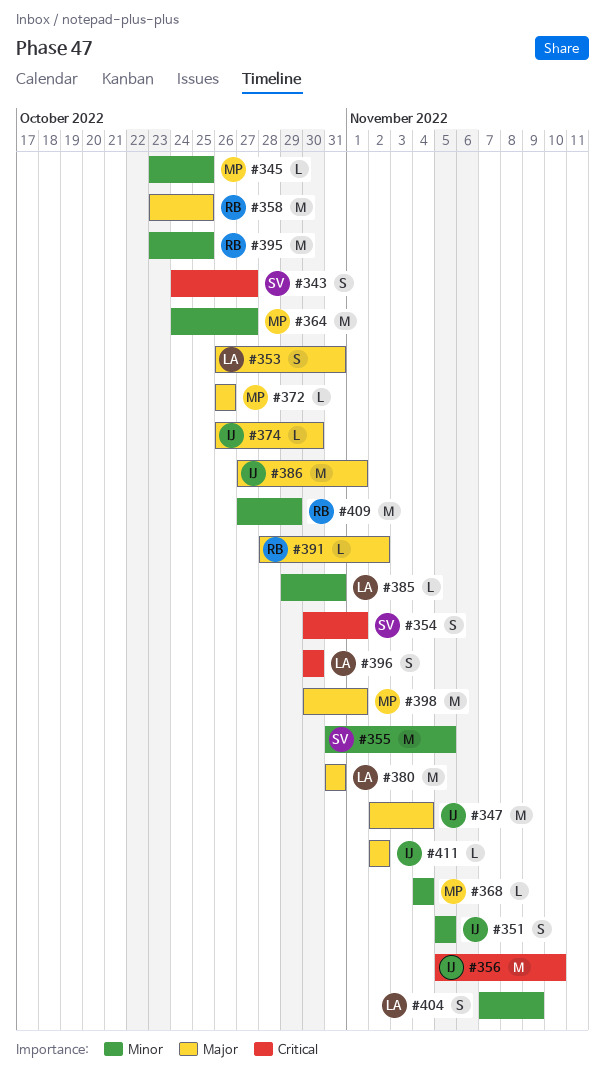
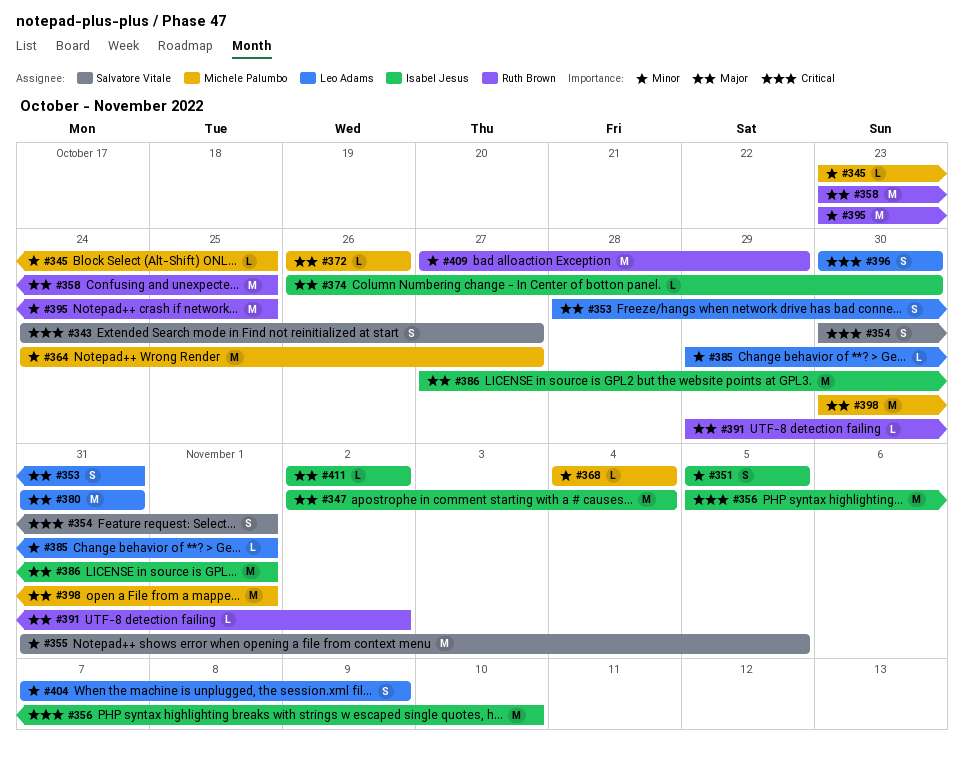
#353, start: Oct 26 -> Oct 28
#385, due: Oct 31 -> Nov 1
#391, start: Oct 28 -> Oct 29

